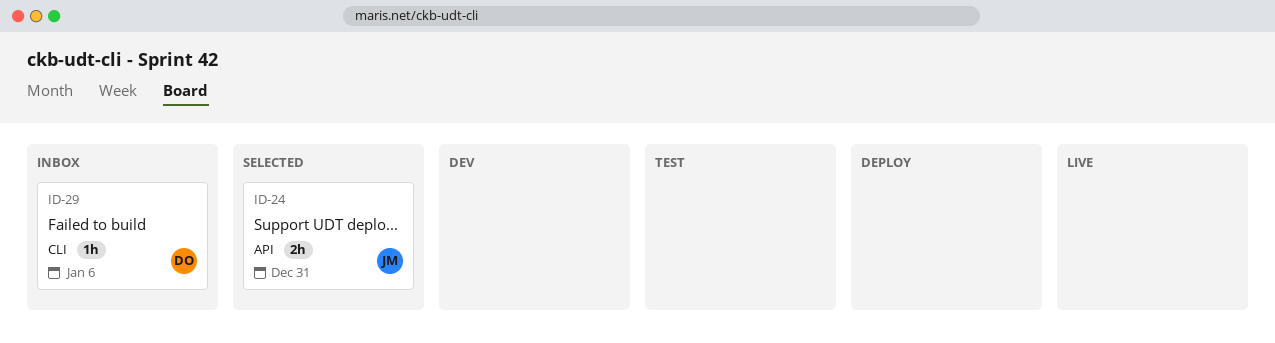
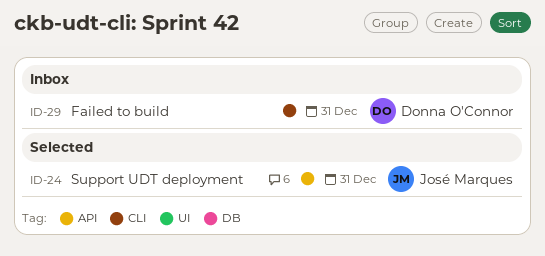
ID-29, due: Jan 6 -> Dec 31

